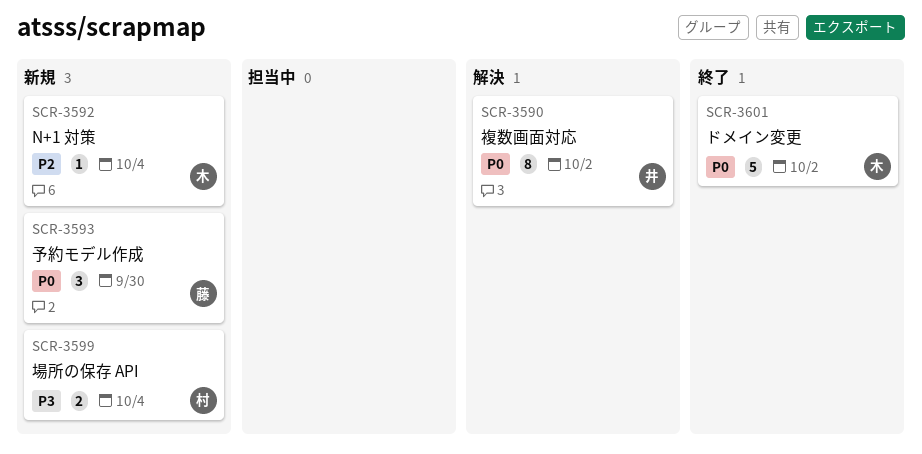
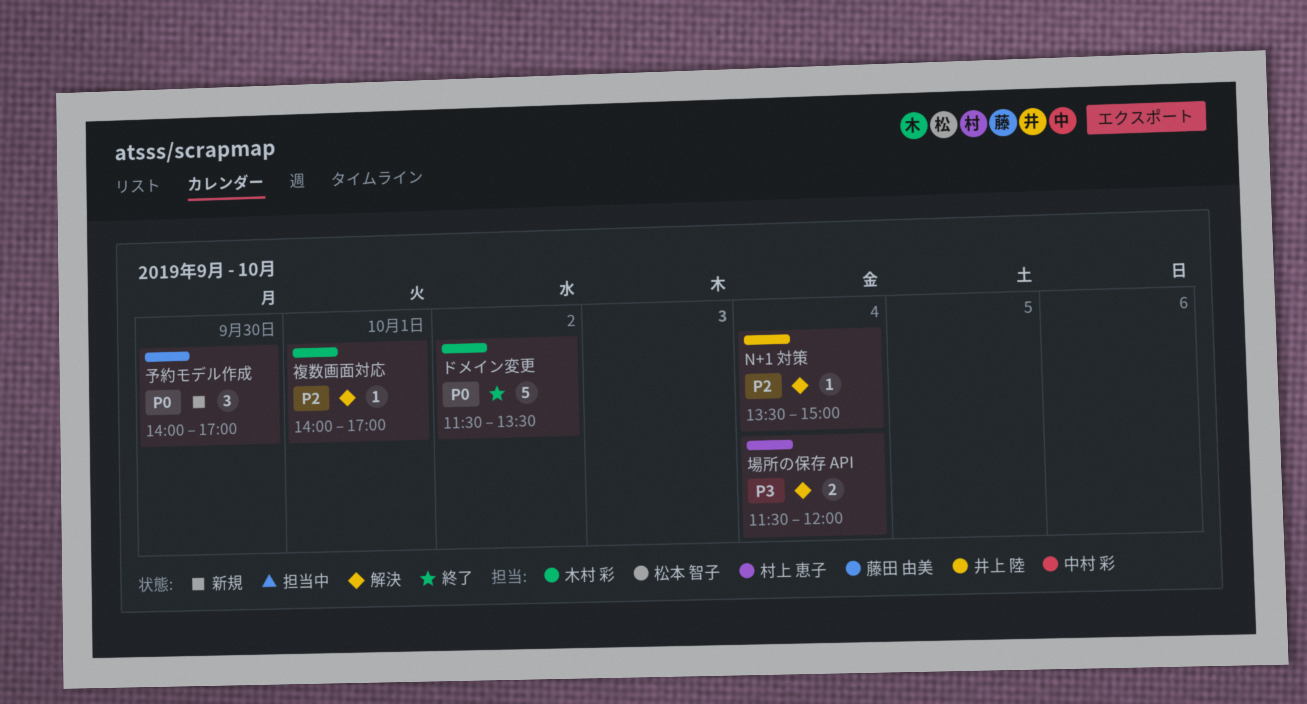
N+1 対策, status: 新規 -> 解決
N+1 対策, owner: 木村 彩 -> 井上 陸
場所の保存 API, status: 新規 -> 解決
複数画面対応, owner: 井上 陸 -> 木村 彩
複数画面対応, priority: P0 -> P2
複数画面対応, estimate: 8 -> 1
複数画面対応, day: Oct 2 -> Oct 1

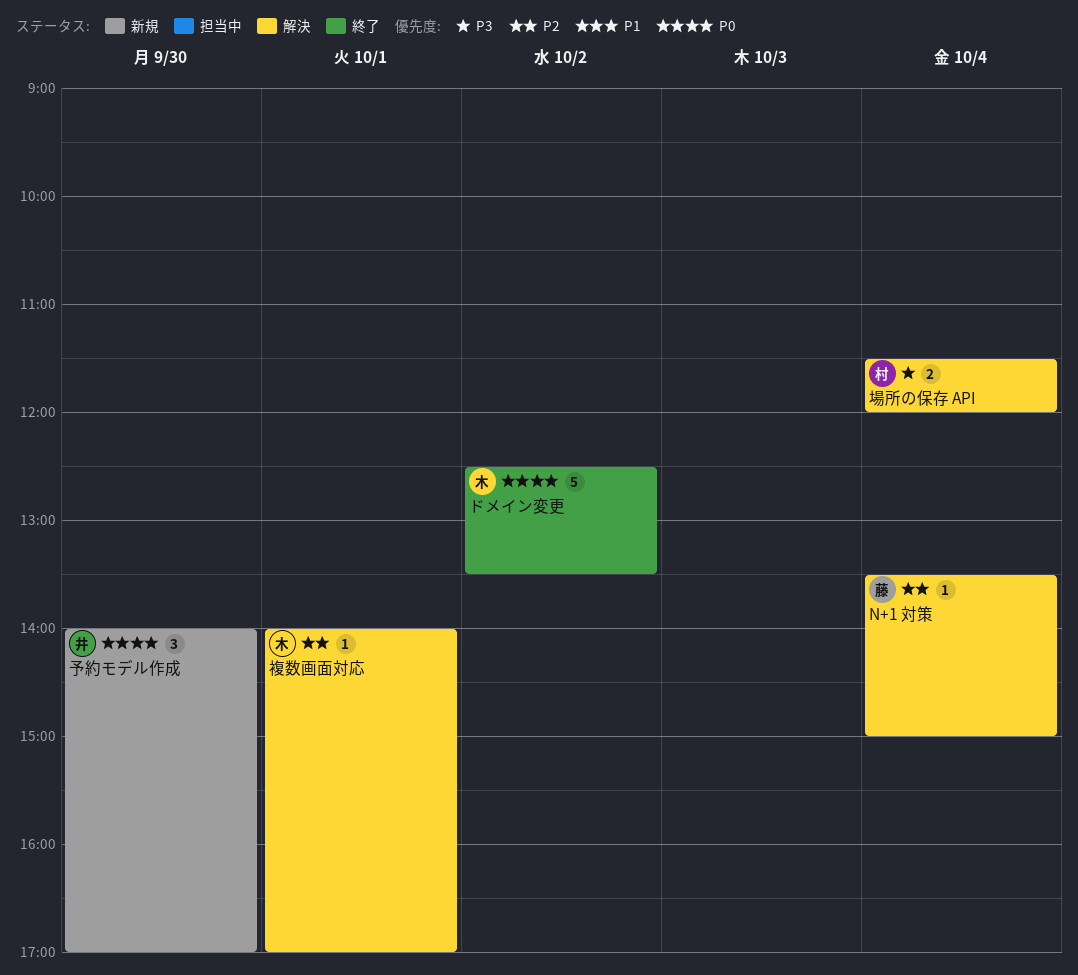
N+1 対策, owner: 井上 陸 -> 藤田 由美
ドメイン変更, begins: 11:30 -> 12:30
予約モデル作成, owner: 藤田 由美 -> 井上 陸

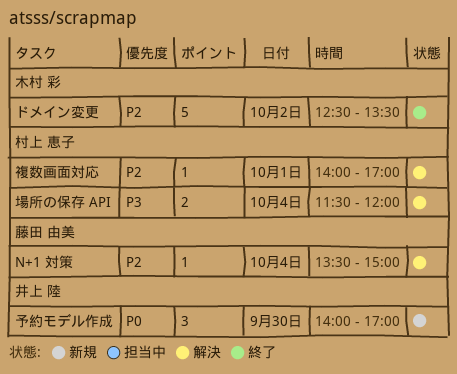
ドメイン変更, priority: P0 -> P2
複数画面対応, owner: 木村 彩 -> 村上 恵子

